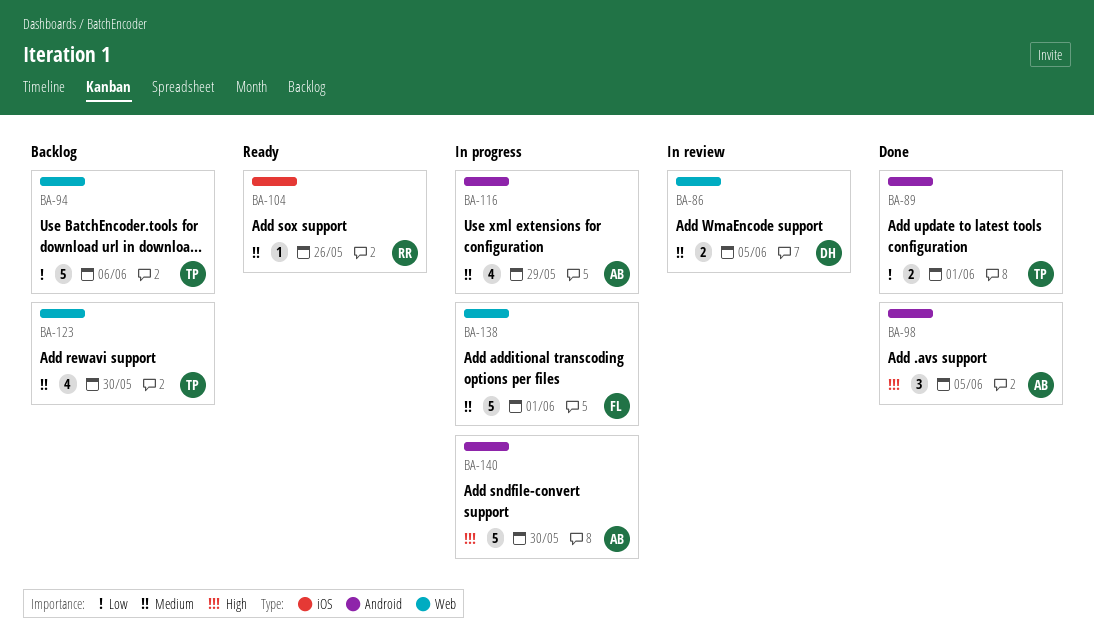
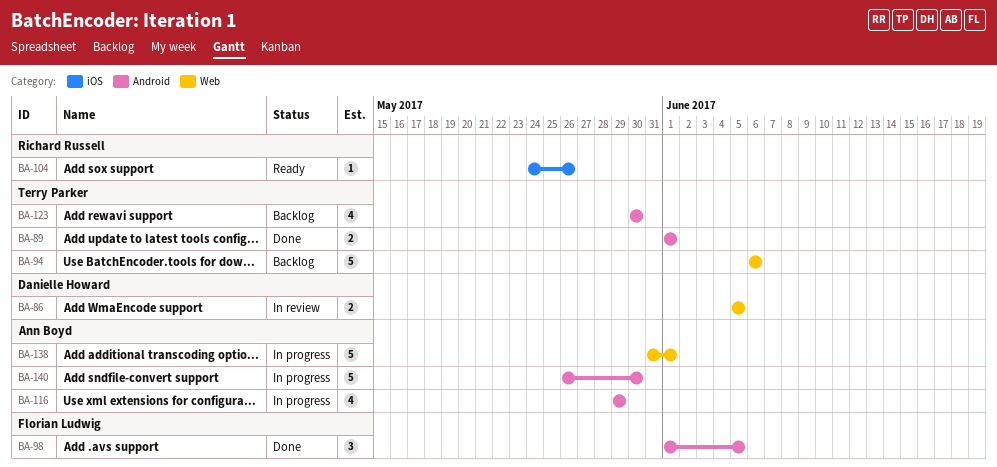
BA-98, owner: Ann Boyd -> Florian Ludwig
BA-123, label: Web -> Android
BA-138, owner: Florian Ludwig -> Ann Boyd

